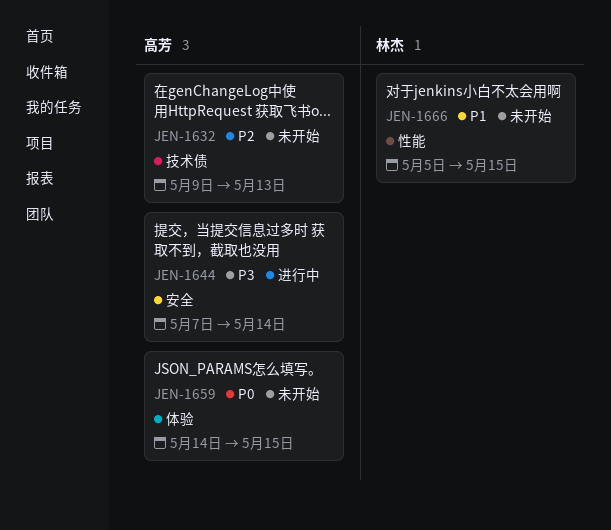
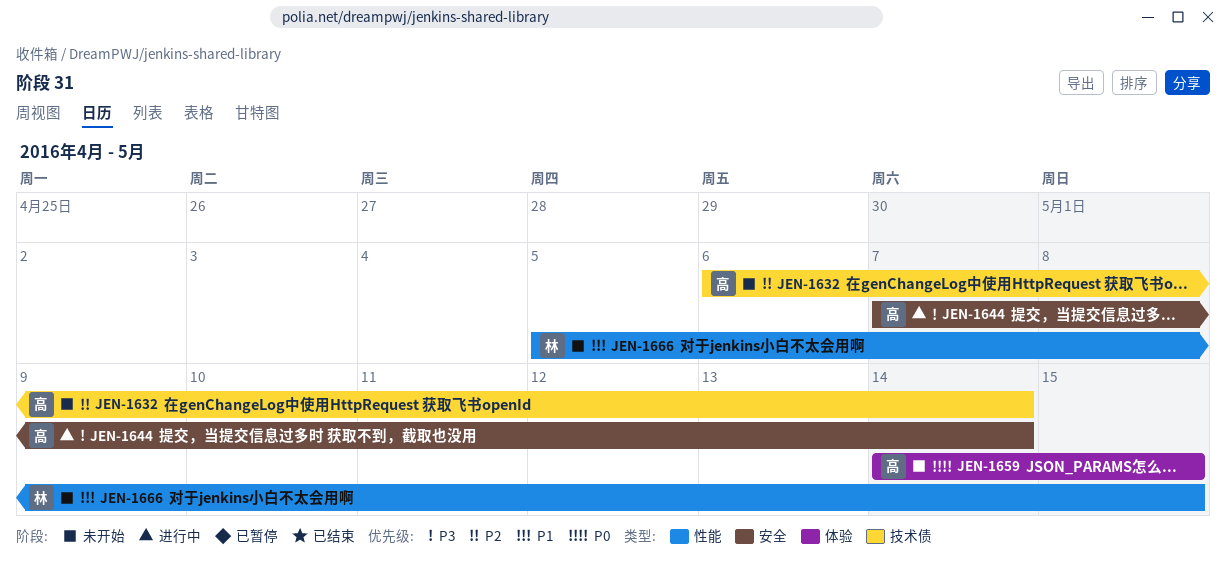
JEN-1632, start: May 9 -> May 6
JEN-1632, due: May 13 -> May 14

